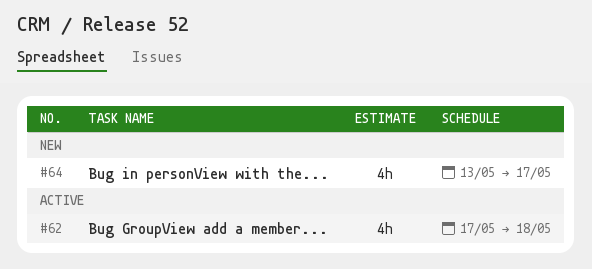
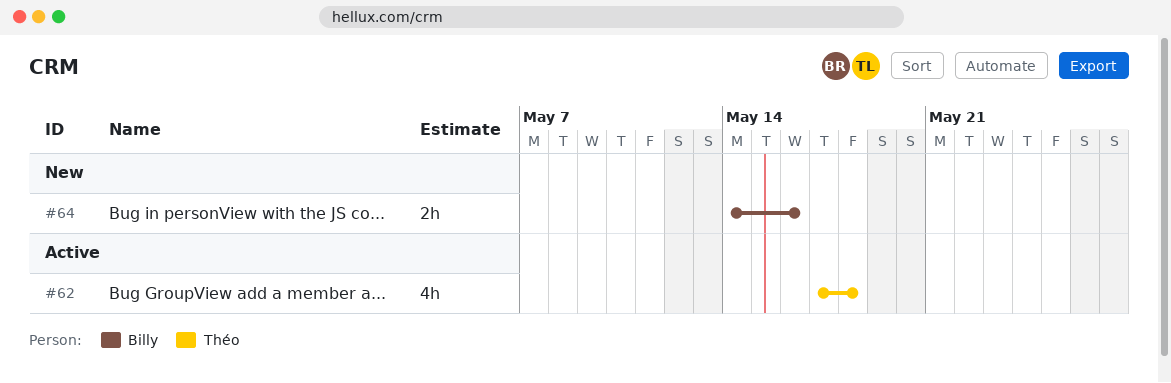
#64, estimate: 4h -> 2h
#64, start: May 13 -> May 14
#64, due: May 17 -> May 16

